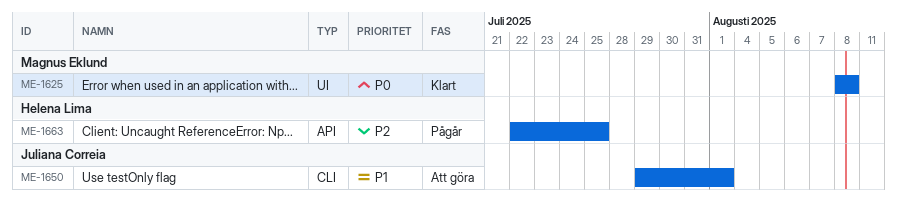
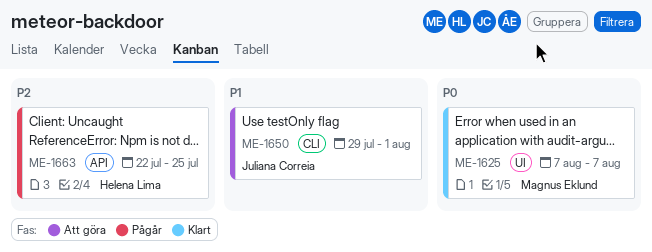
ME-1625, start: Aug 8 -> Aug 7
ME-1625, due: Aug 8 -> Aug 7

